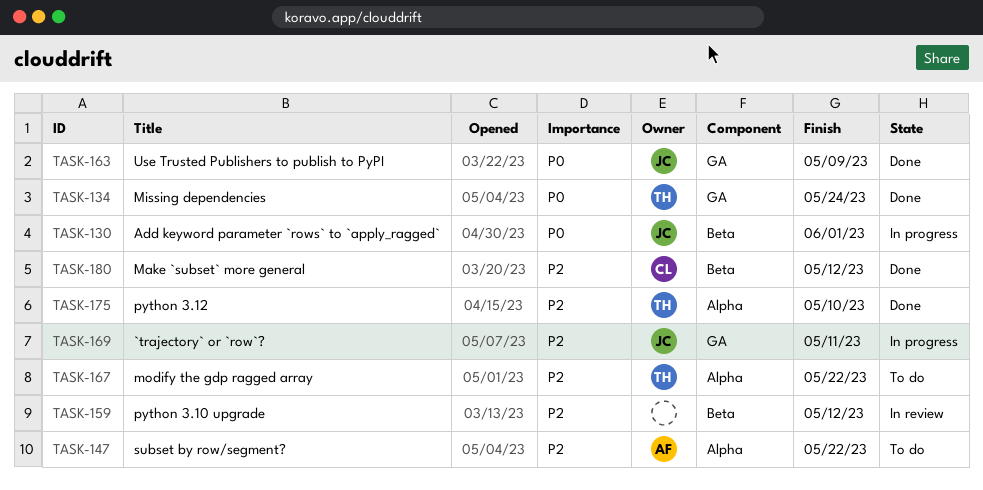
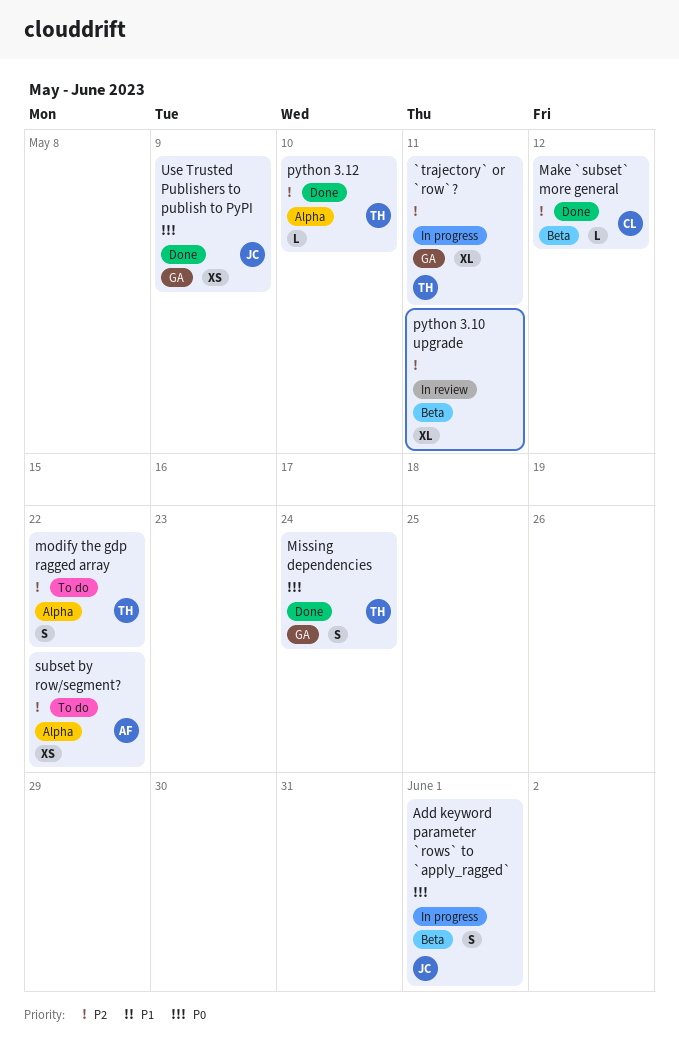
`trajectory` or `row`?, owner: JC -> TH
python 3.10 upgrade, due: May 12 -> May 11

